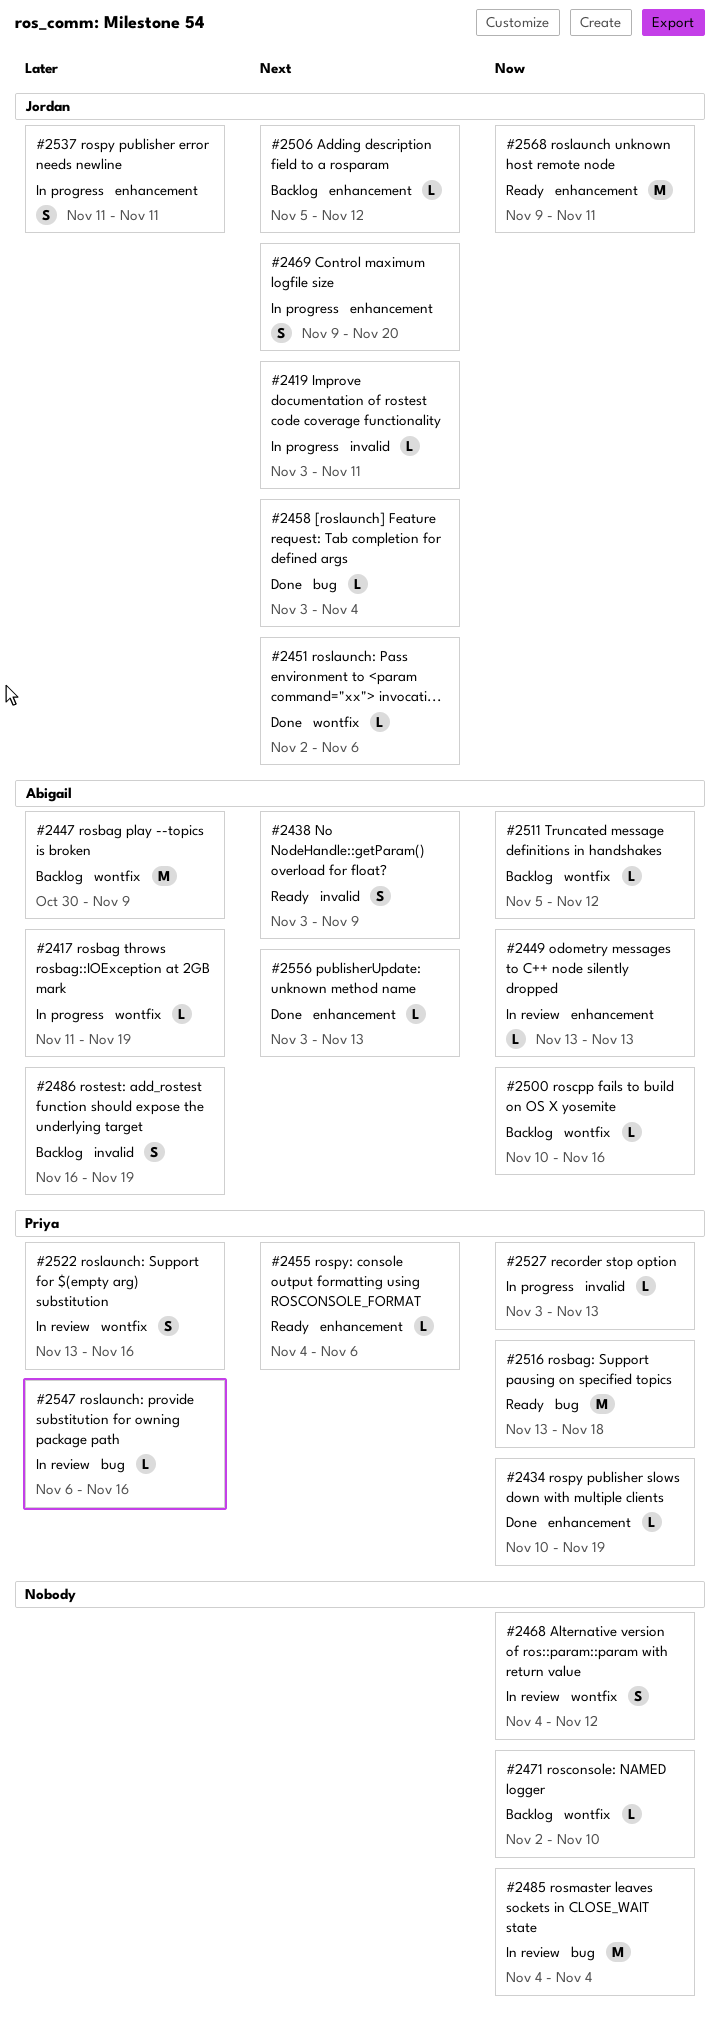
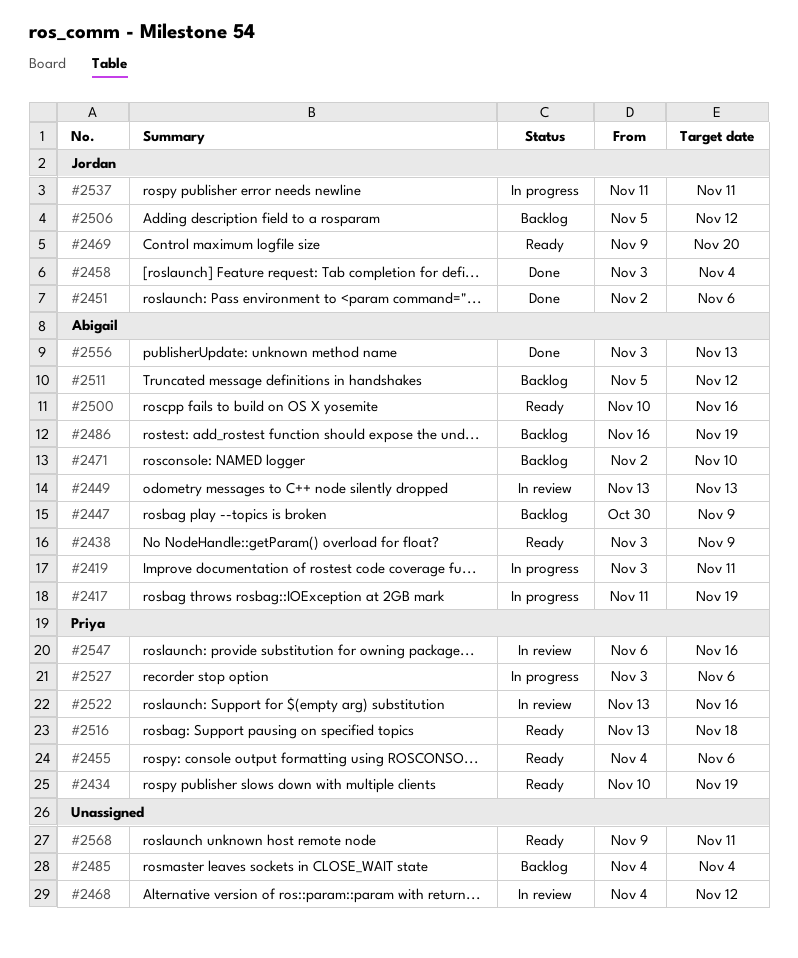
#2419, owner: Jordan -> Abigail
#2434, status: Done -> Ready
#2469, status: In progress -> Ready
#2471, owner: none -> Abigail
#2485, status: In review -> Backlog
#2500, status: Backlog -> Ready
#2527, due: Nov 13 -> Nov 6
#2568, owner: Jordan -> none

